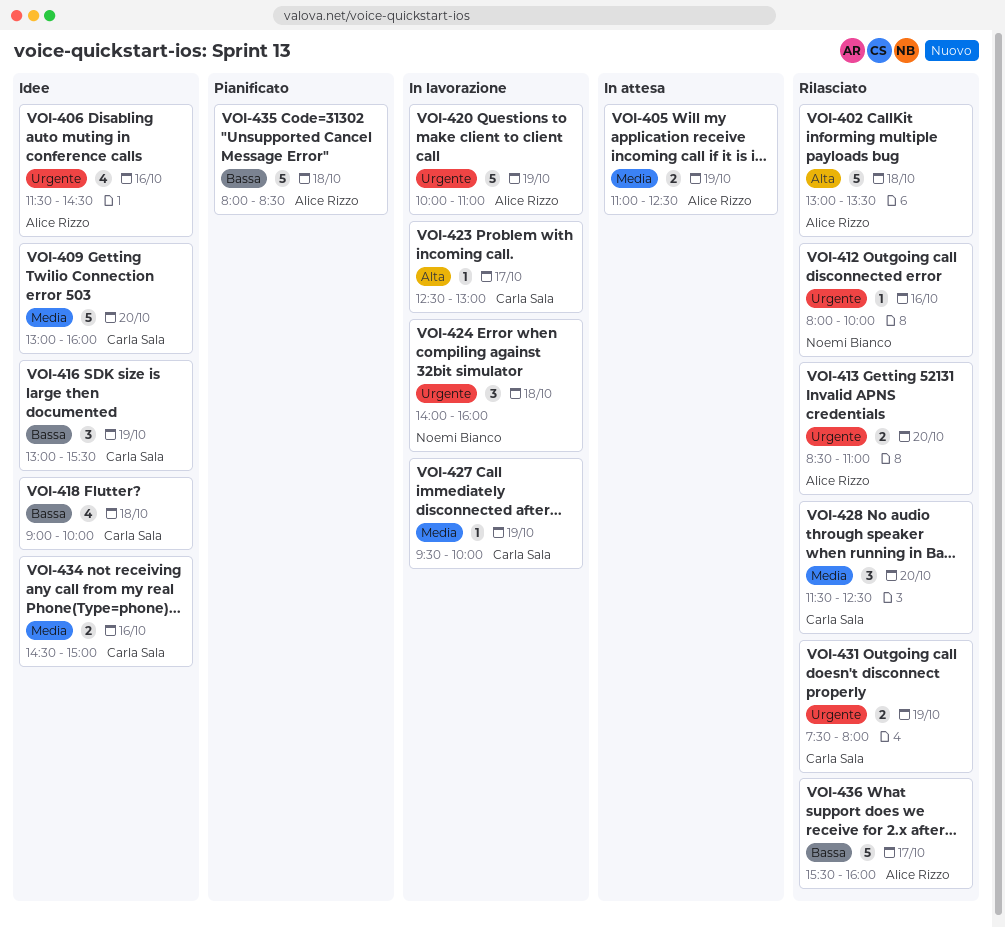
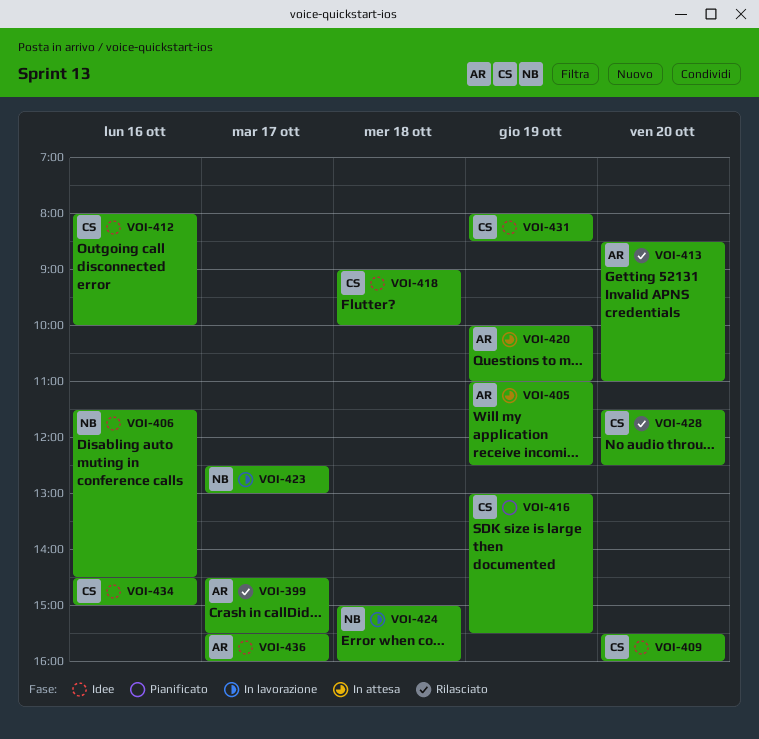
VOI-399: none -> present
VOI-402: present -> none
VOI-406, owner: Alice Rizzo -> Noemi Bianco
VOI-409, begins: 13:00 -> 15:30
VOI-412, status: Rilasciato -> Idee
VOI-412, owner: Noemi Bianco -> Carla Sala
VOI-416, status: Idee -> Pianificato
VOI-420, status: In lavorazione -> In attesa
VOI-423, owner: Carla Sala -> Noemi Bianco
VOI-424, begins: 14:00 -> 15:00
VOI-427: present -> none
VOI-431, status: Rilasciato -> Idee
VOI-431, begins: 07:30 -> 08:00
VOI-431, ends: 08:00 -> 08:30
VOI-435: present -> none
VOI-436, status: Rilasciato -> Idee

